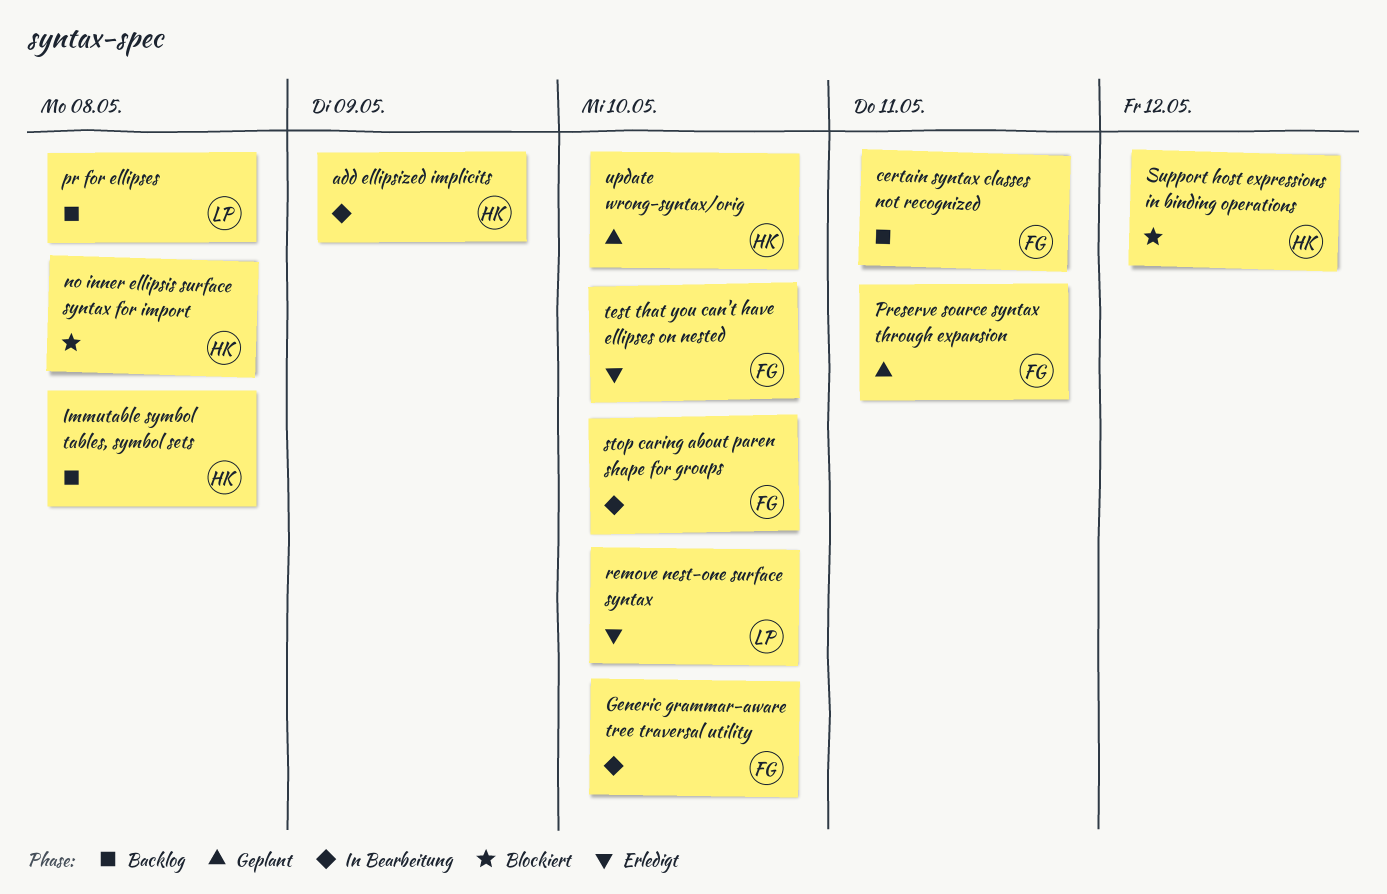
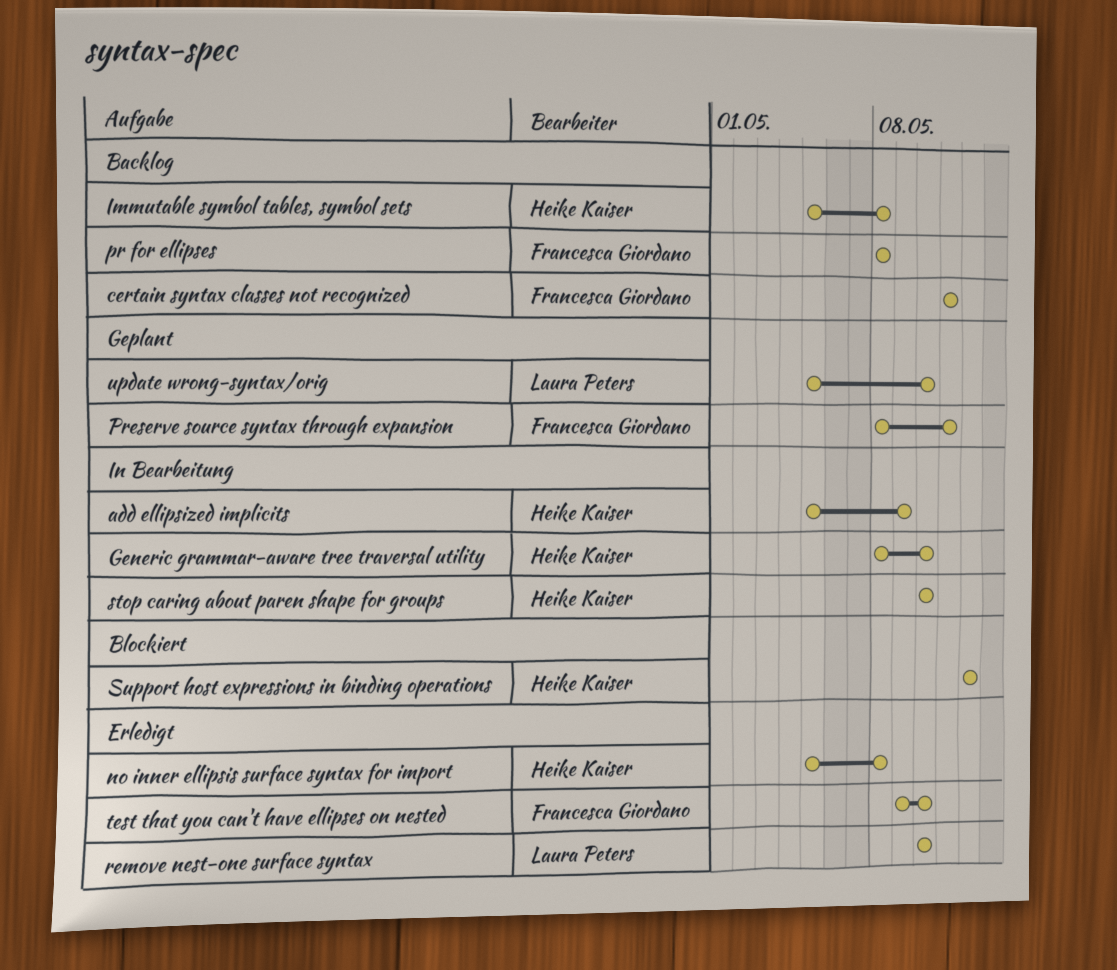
Generic grammar-aware tree traversal utility, owner: Francesca Giordano -> Heike Kaiser
no inner ellipsis surface syntax for import, status: Blockiert -> Erledigt
pr for ellipses, owner: Laura Peters -> Francesca Giordano
stop caring about paren shape for groups, owner: Francesca Giordano -> Heike Kaiser
update wrong-syntax/orig, owner: Heike Kaiser -> Laura Peters

